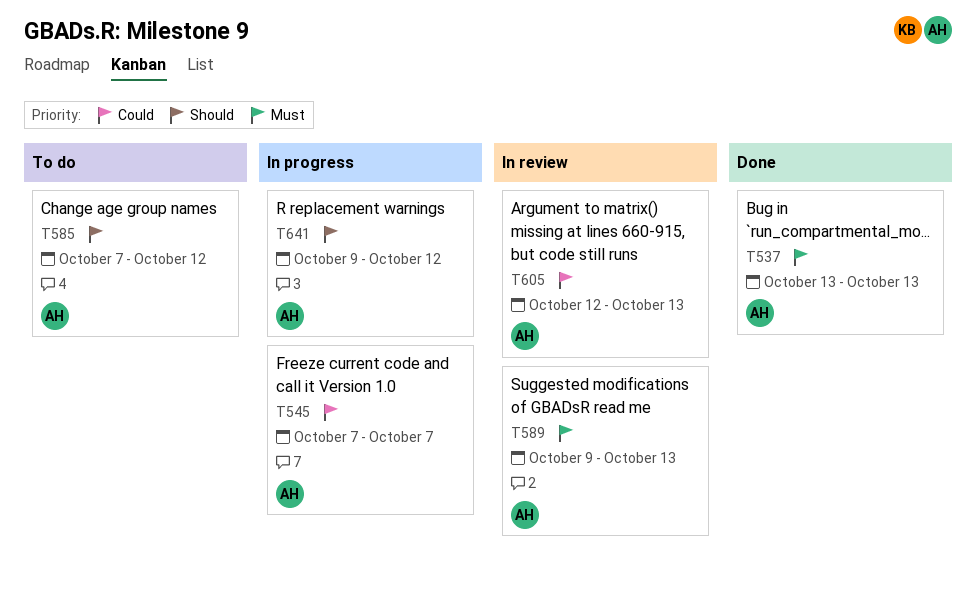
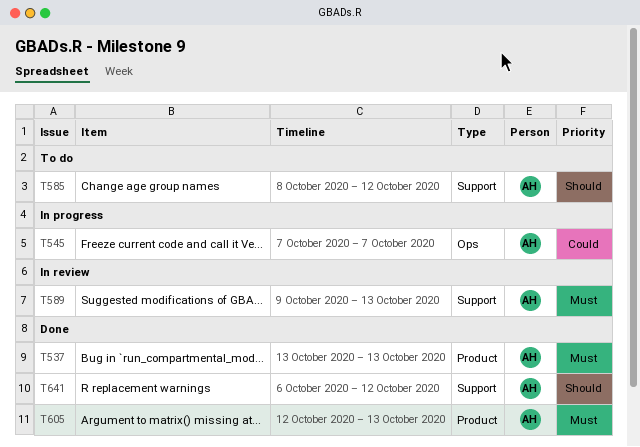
T585, start: Oct 7 -> Oct 8
T605, status: In review -> Done
T605, priority: Could -> Must
T641, status: In progress -> Done
T641, start: Oct 9 -> Oct 6

